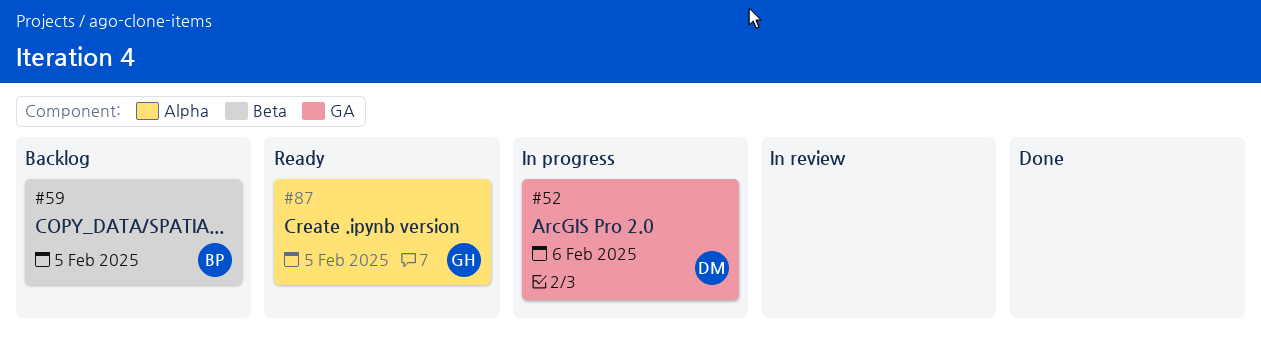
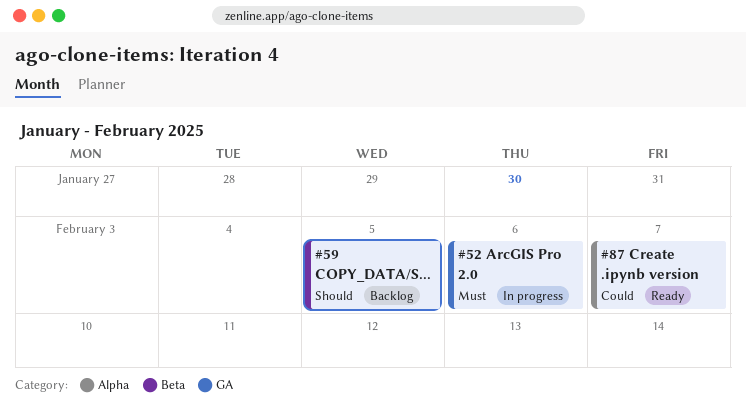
#87, due: Feb 5 -> Feb 7

